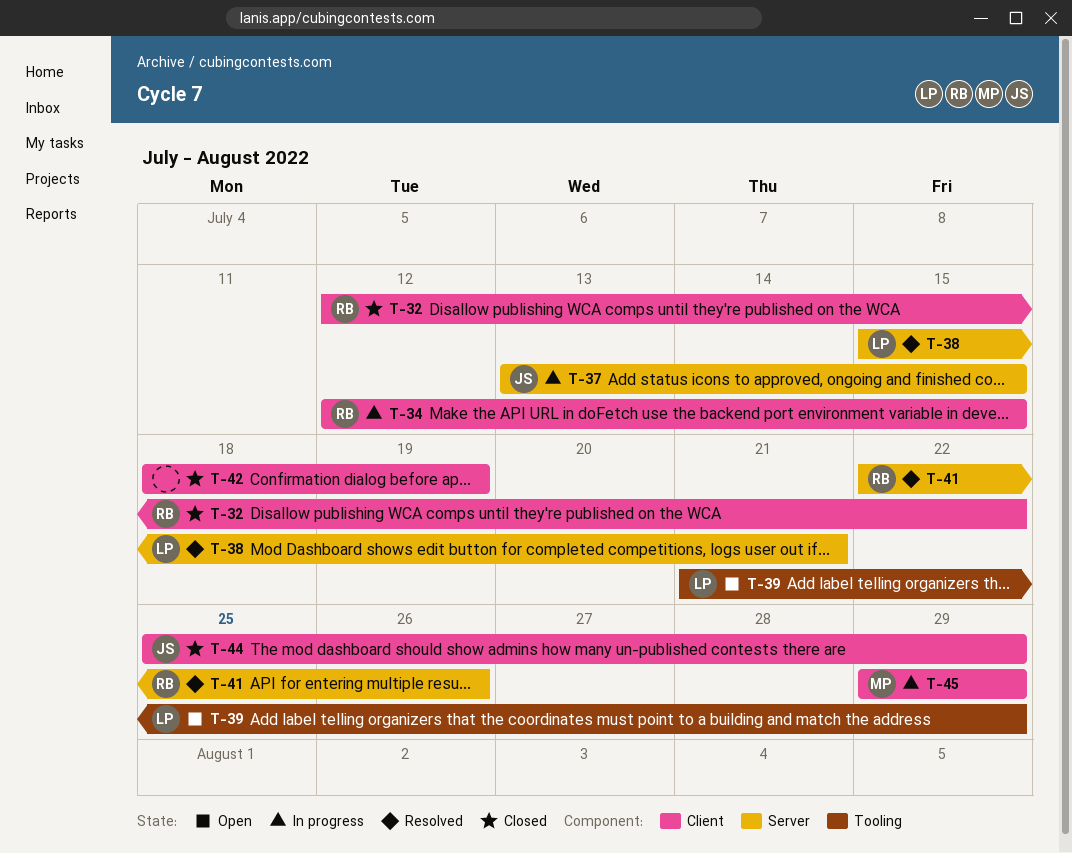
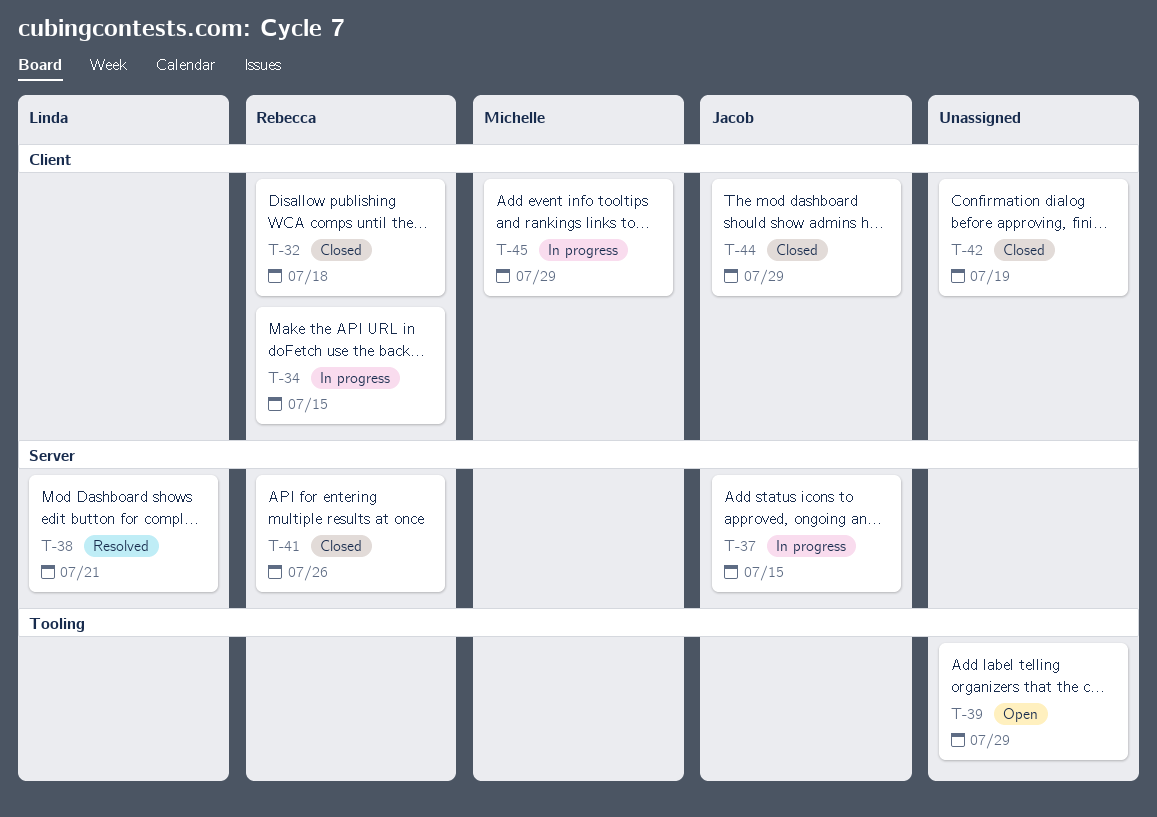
T-32, due: Jul 22 -> Jul 18
T-39, owner: Linda -> none
T-41, status: Resolved -> Closed

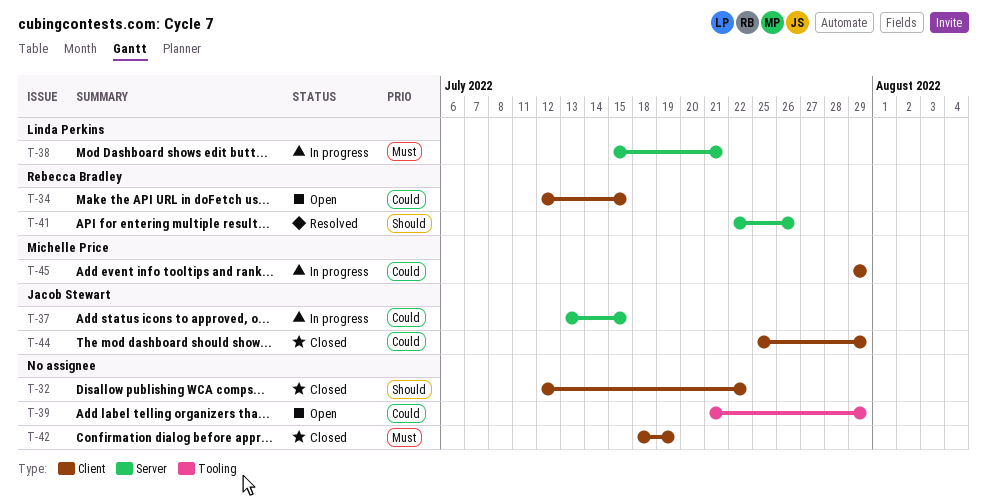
T-32, owner: Rebecca Bradley -> none
T-32, due: Jul 18 -> Jul 22
T-34, status: In progress -> Open
T-38, status: Resolved -> In progress
T-41, status: Closed -> Resolved

